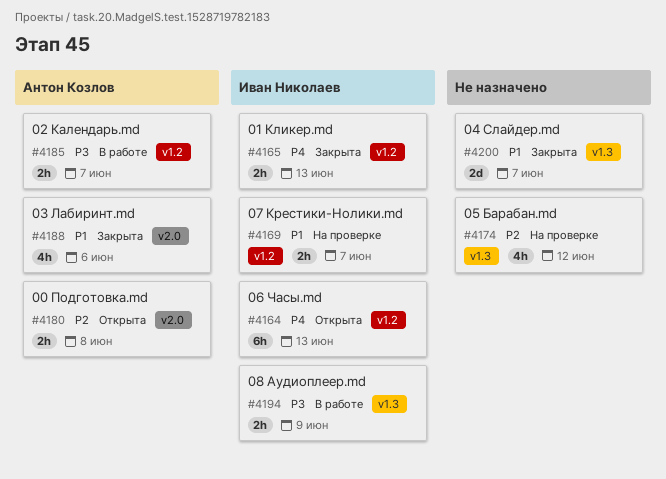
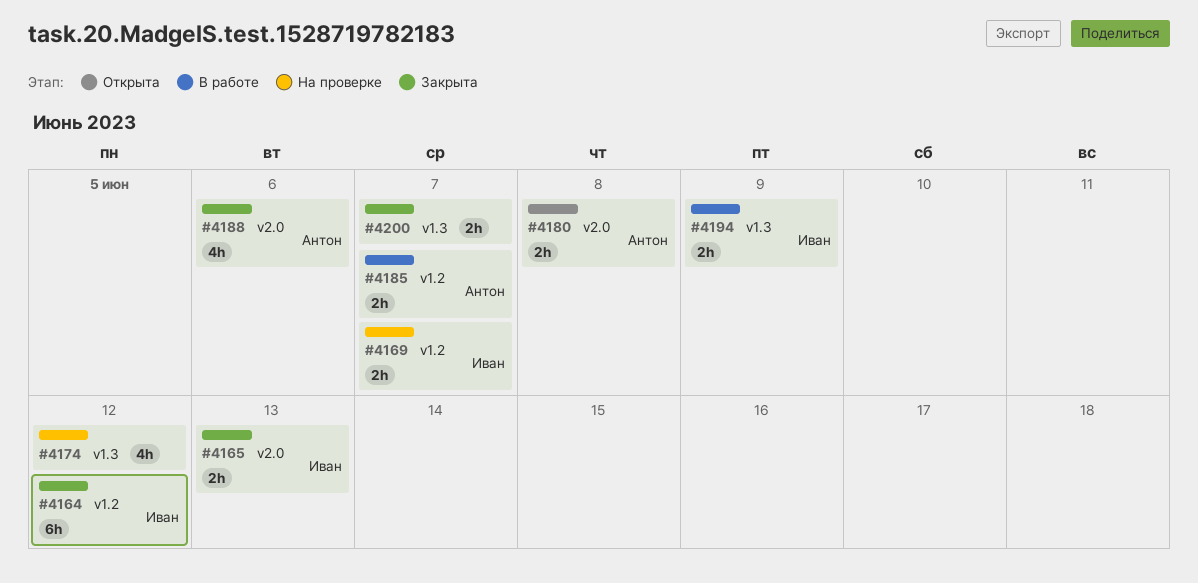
#4164, status: Открыта -> Закрыта
#4164, due: Jun 13 -> Jun 12
#4165, label: v1.2 -> v2.0
#4200, estimate: 2d -> 2h

